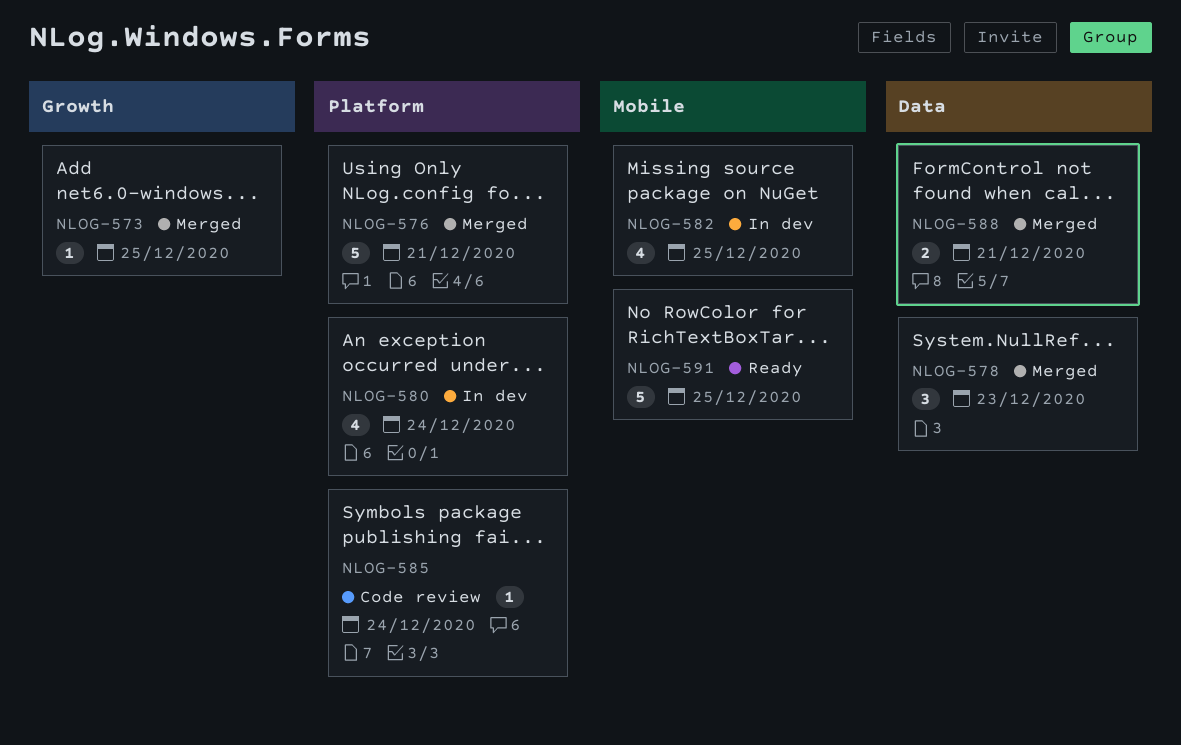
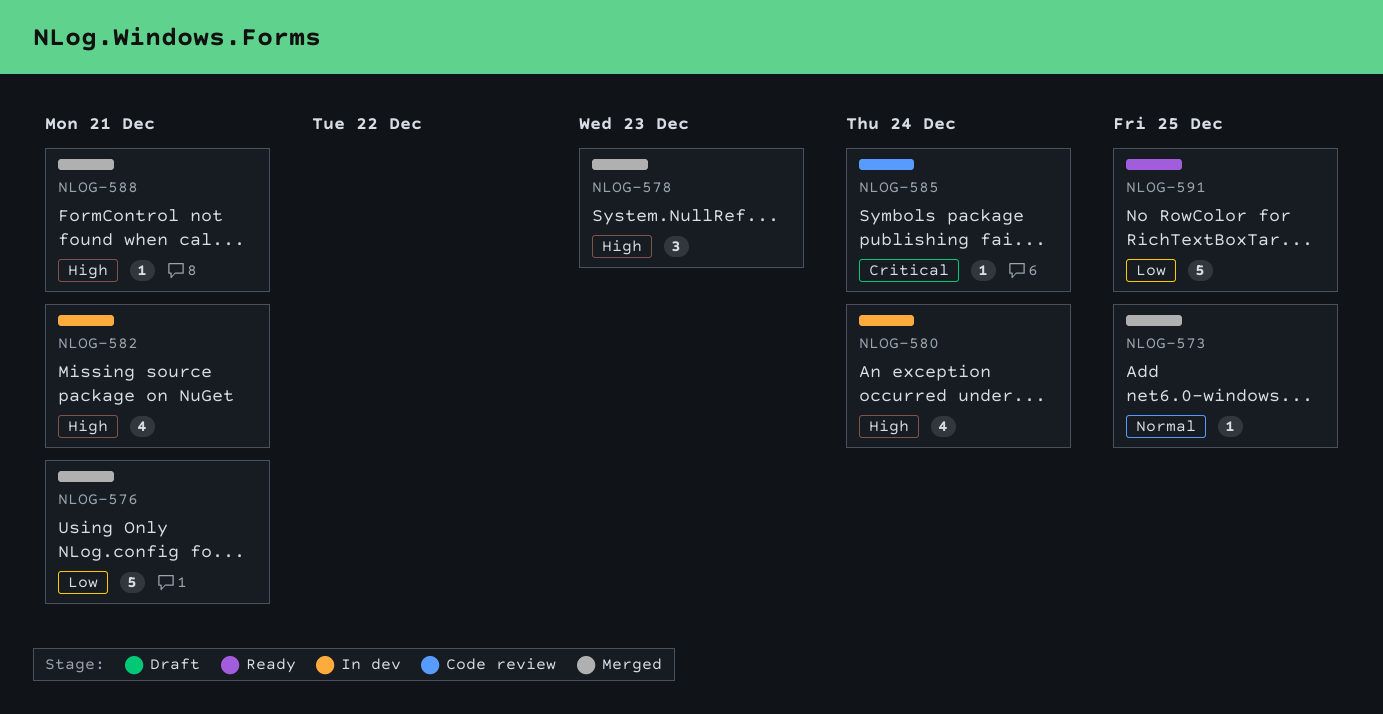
NLOG-582, due: Dec 25 -> Dec 21
NLOG-588, estimate: 2 -> 1

